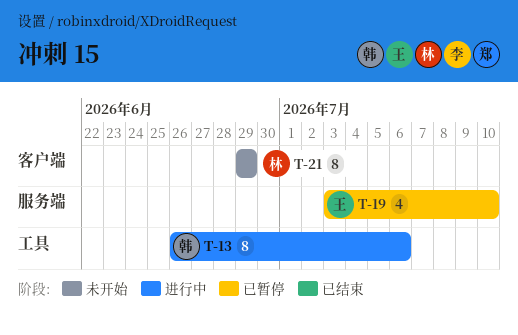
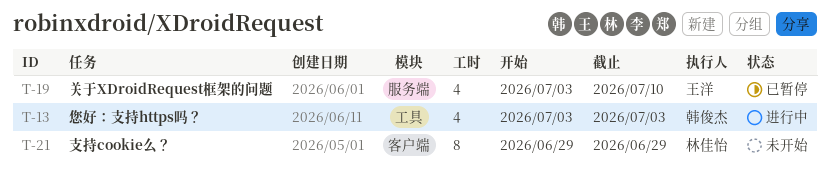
T-13, estimate: 8 -> 4
T-13, start: Jun 26 -> Jul 3
T-13, due: Jul 6 -> Jul 3

